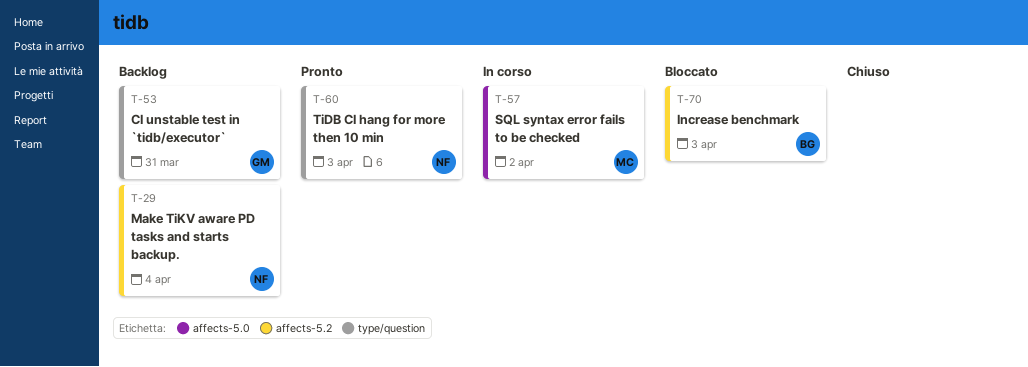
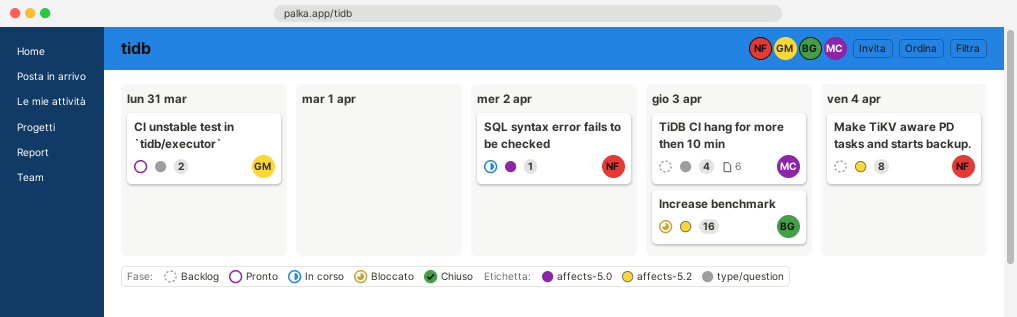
CI unstable test in `tidb/executor`, status: Backlog -> Pronto
SQL syntax error fails to be checked, owner: MC -> NF
TiDB CI hang for more then 10 min, status: Pronto -> Backlog
TiDB CI hang for more then 10 min, owner: NF -> MC

